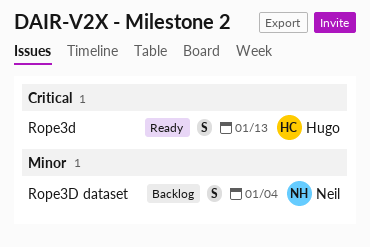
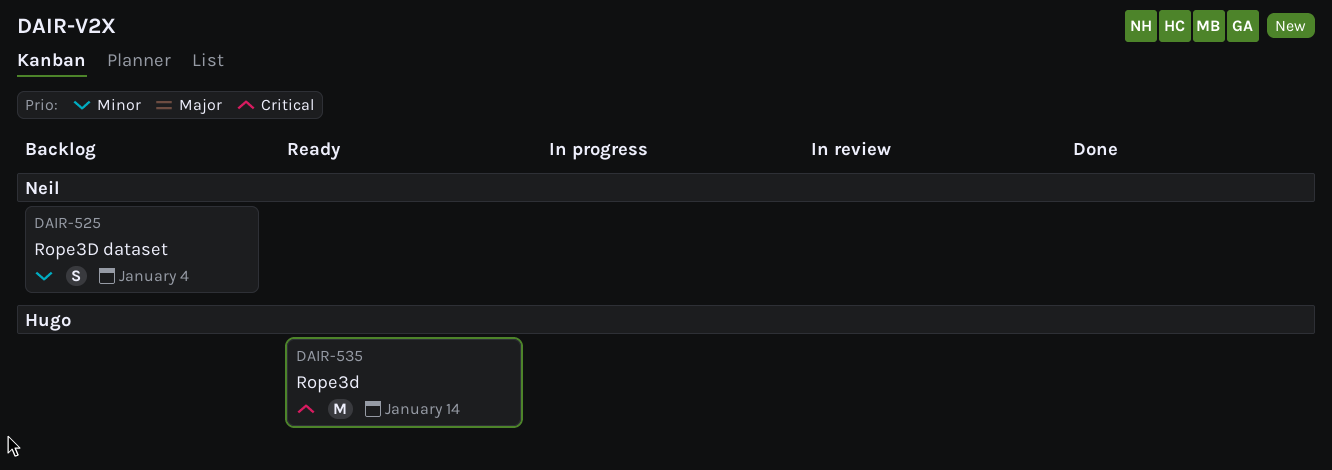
Rope3d, estimate: S -> M
Rope3d, due: Jan 13 -> Jan 14

